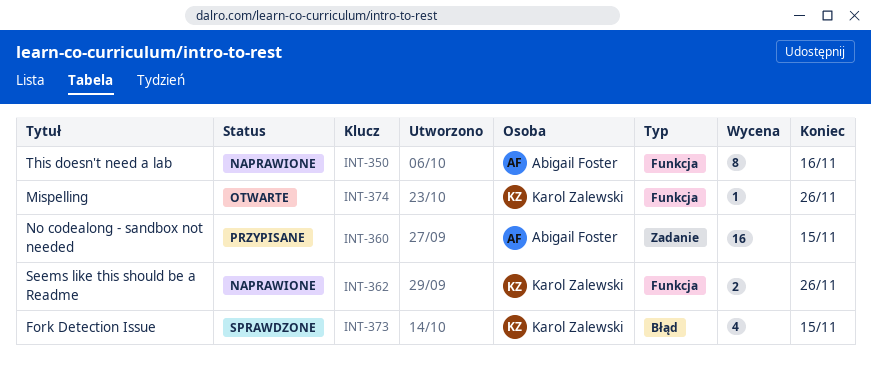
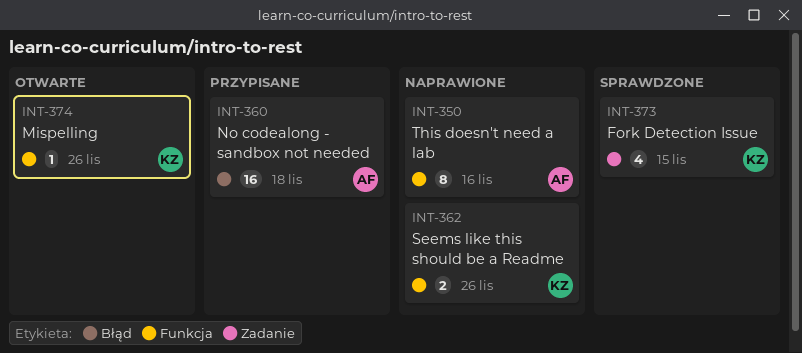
INT-360, label: Zadanie -> Błąd
INT-360, due: Nov 15 -> Nov 18
INT-373, label: Błąd -> Zadanie

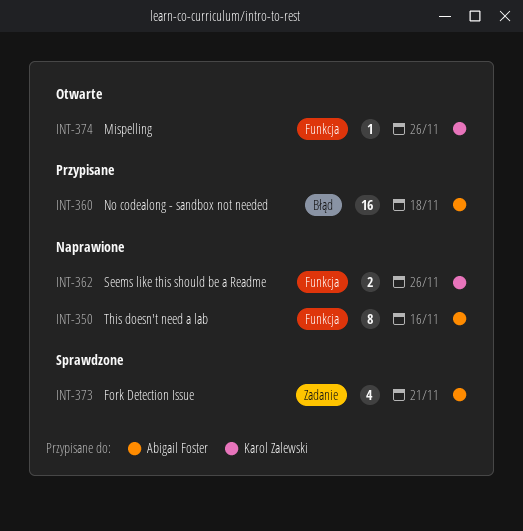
INT-373, owner: Karol Zalewski -> Abigail Foster
INT-373, due: Nov 15 -> Nov 21

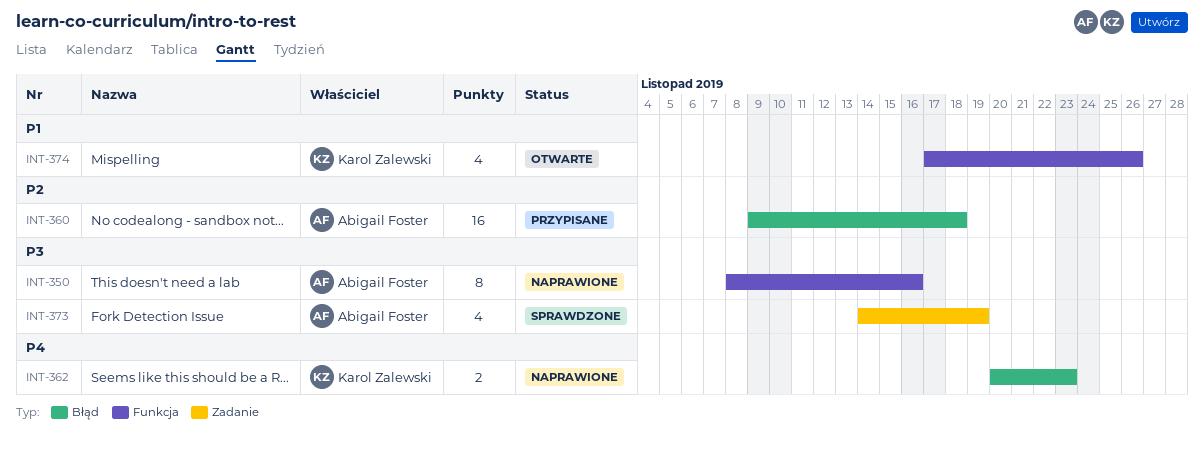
INT-362, label: Funkcja -> Błąd
INT-362, due: Nov 26 -> Nov 23
INT-373, due: Nov 21 -> Nov 19
INT-374, estimate: 1 -> 4

